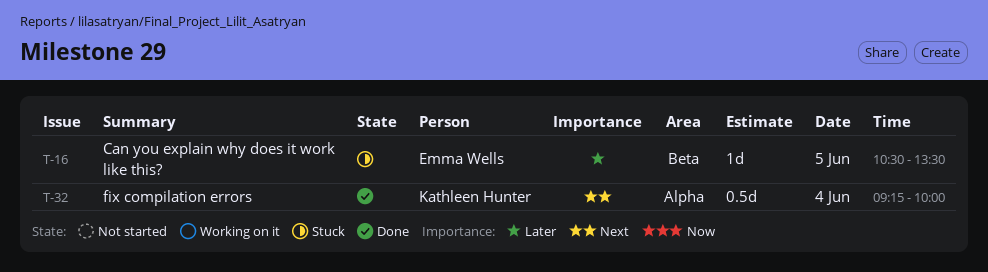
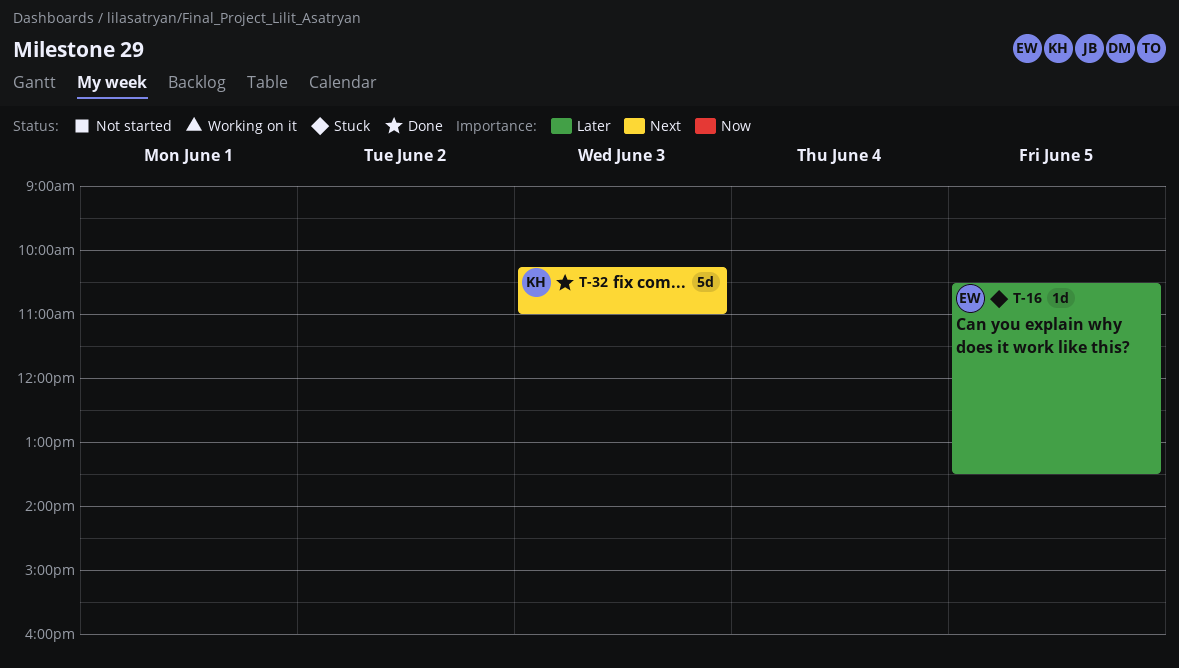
T-32, estimate: 0.5d -> 5d
T-32, day: Jun 4 -> Jun 3
T-32, begins: 09:15 -> 10:15
T-32, ends: 10:00 -> 11:00

